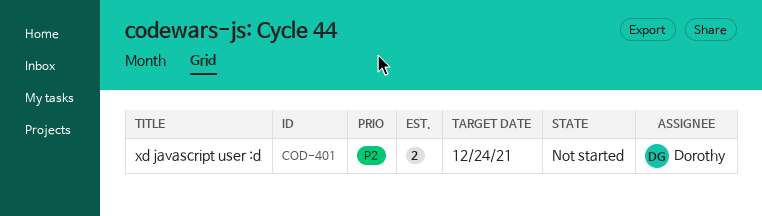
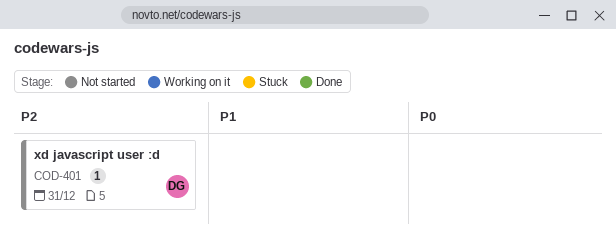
COD-401, estimate: 2 -> 1
COD-401, due: Dec 24 -> Dec 31

